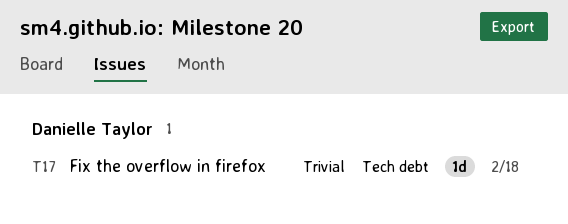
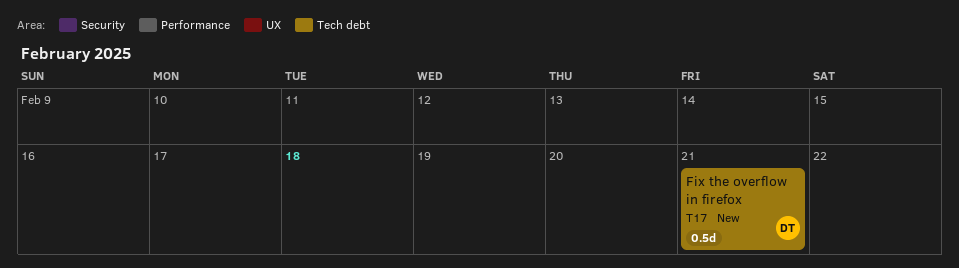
T17, estimate: 1d -> 0.5d
T17, due: Feb 18 -> Feb 21

